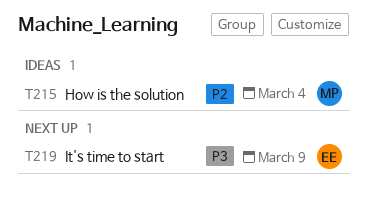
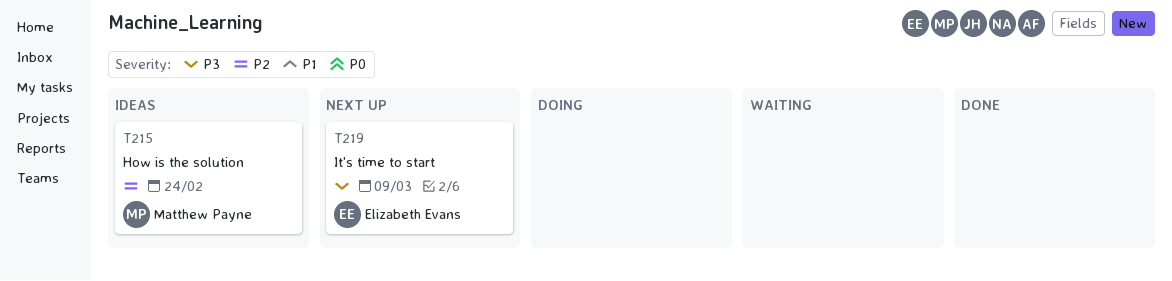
T215, due: Mar 4 -> Feb 24

